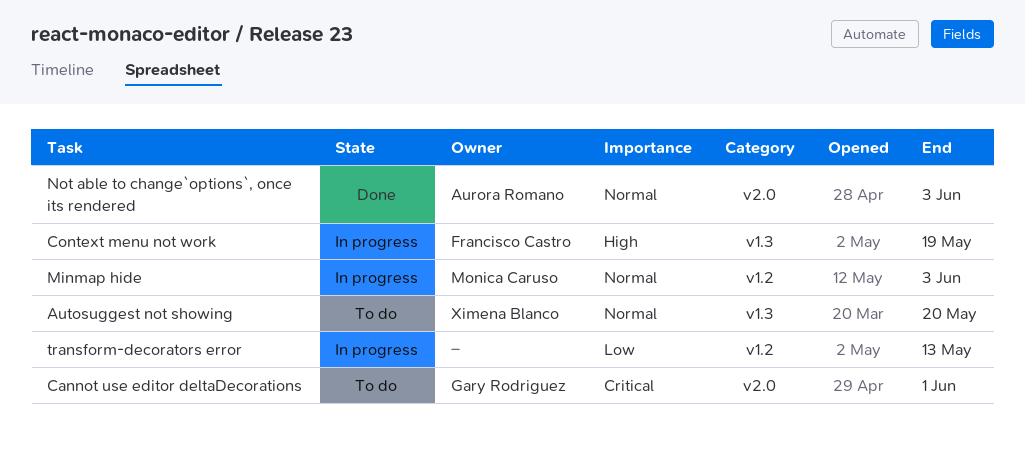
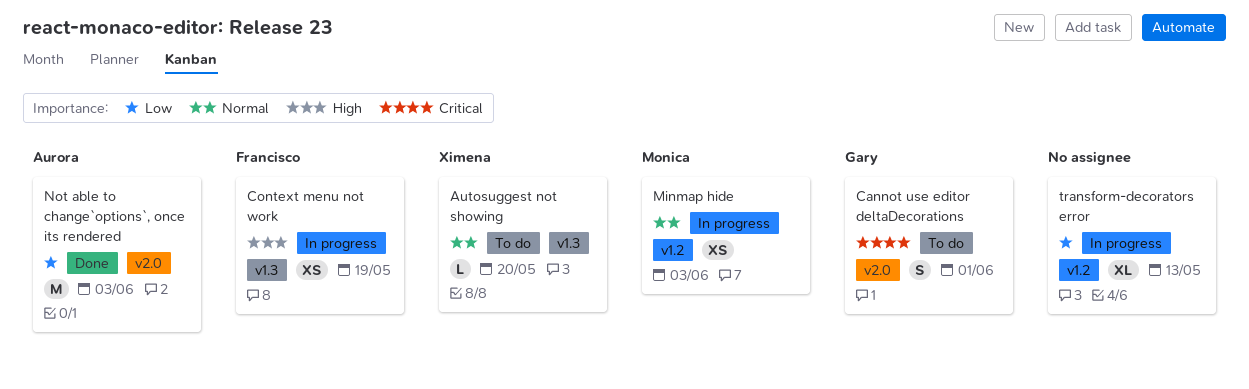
Not able to change`options`, once its rendered, priority: Normal -> Low

